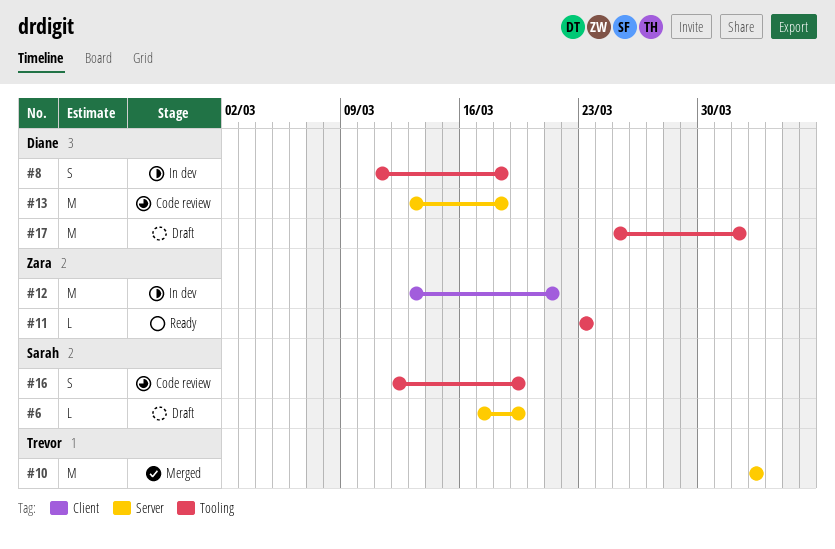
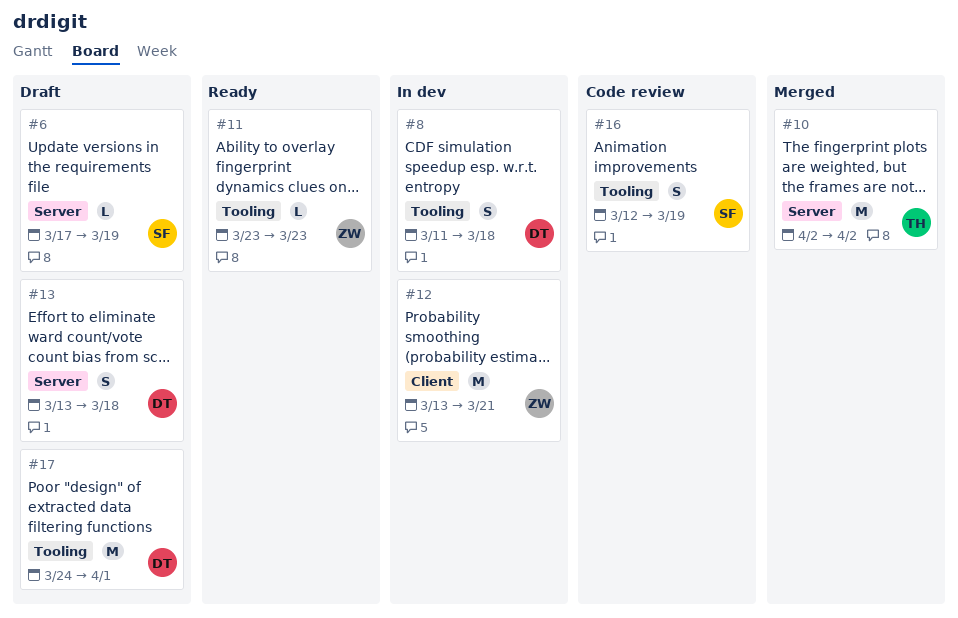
#13, status: Code review -> Draft
#13, estimate: M -> S
#17, start: Mar 25 -> Mar 24

